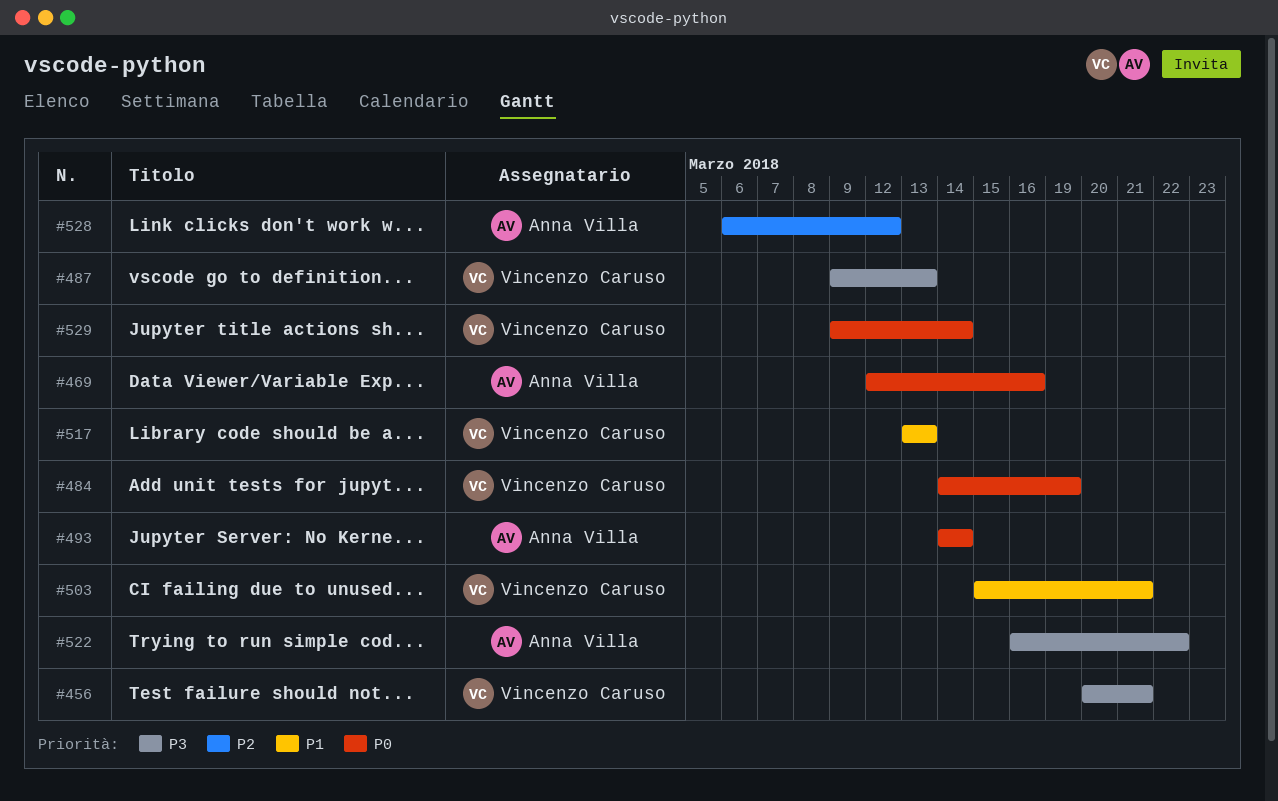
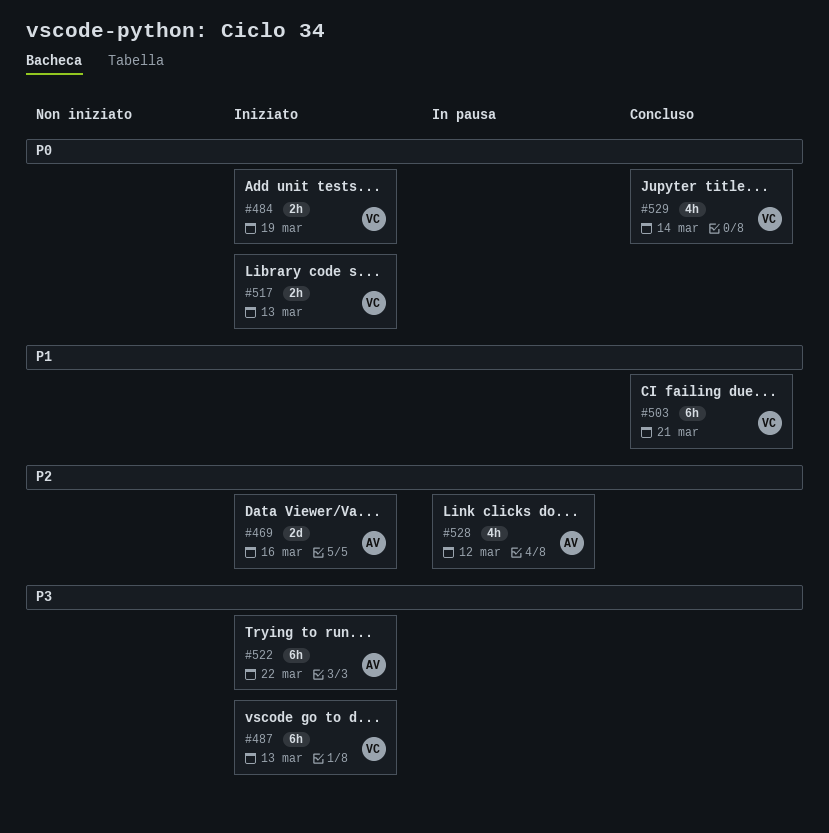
#456: present -> none
#469, priority: P0 -> P2
#493: present -> none
#517, priority: P1 -> P0

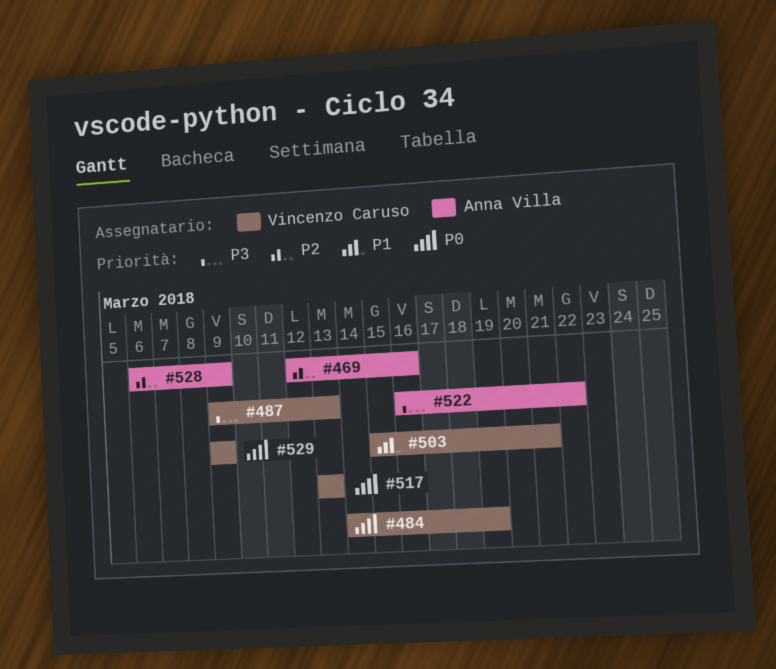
#528, due: Mar 12 -> Mar 9
#529, due: Mar 14 -> Mar 9

